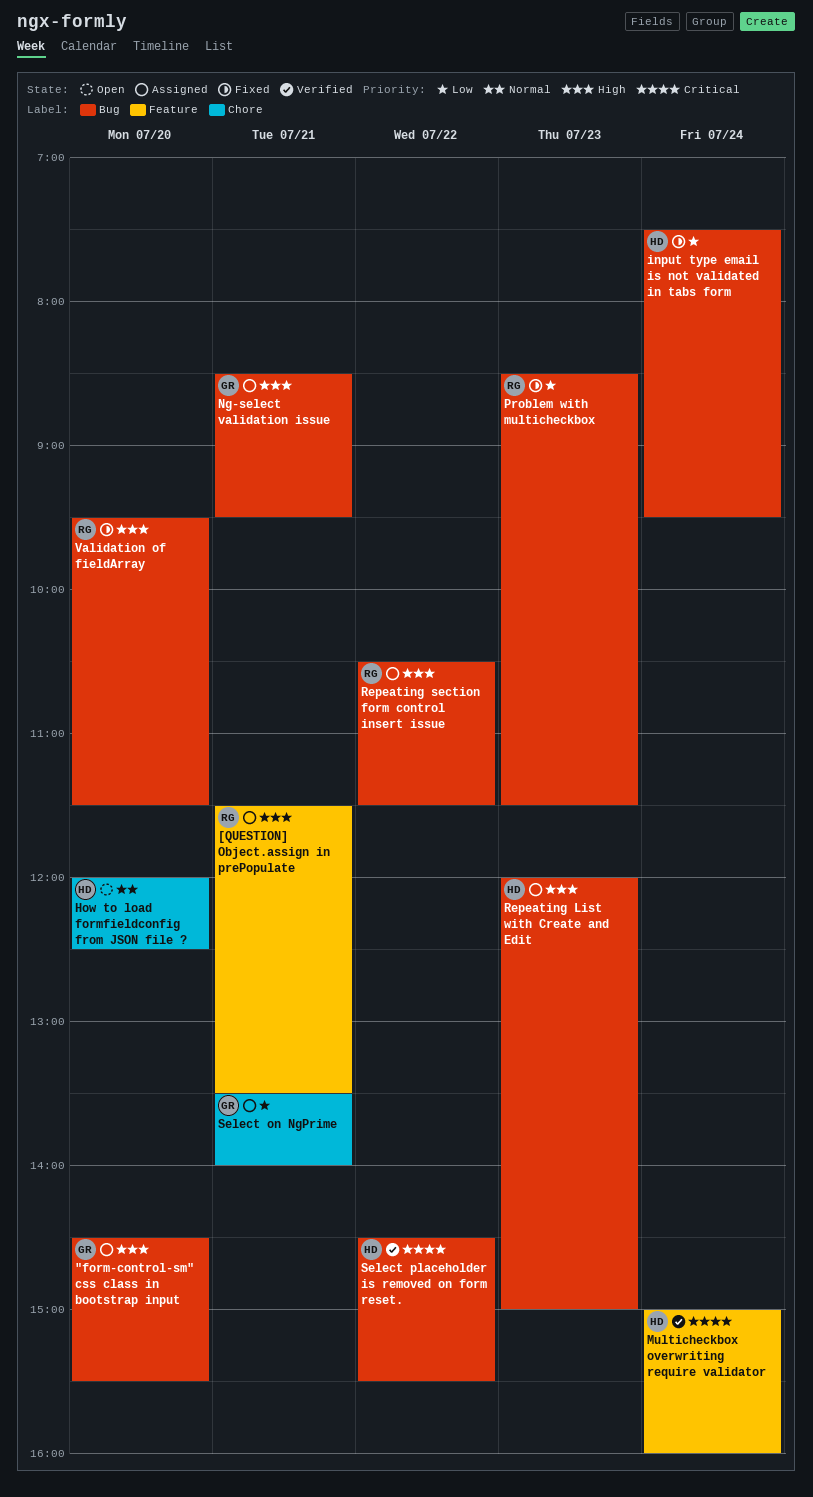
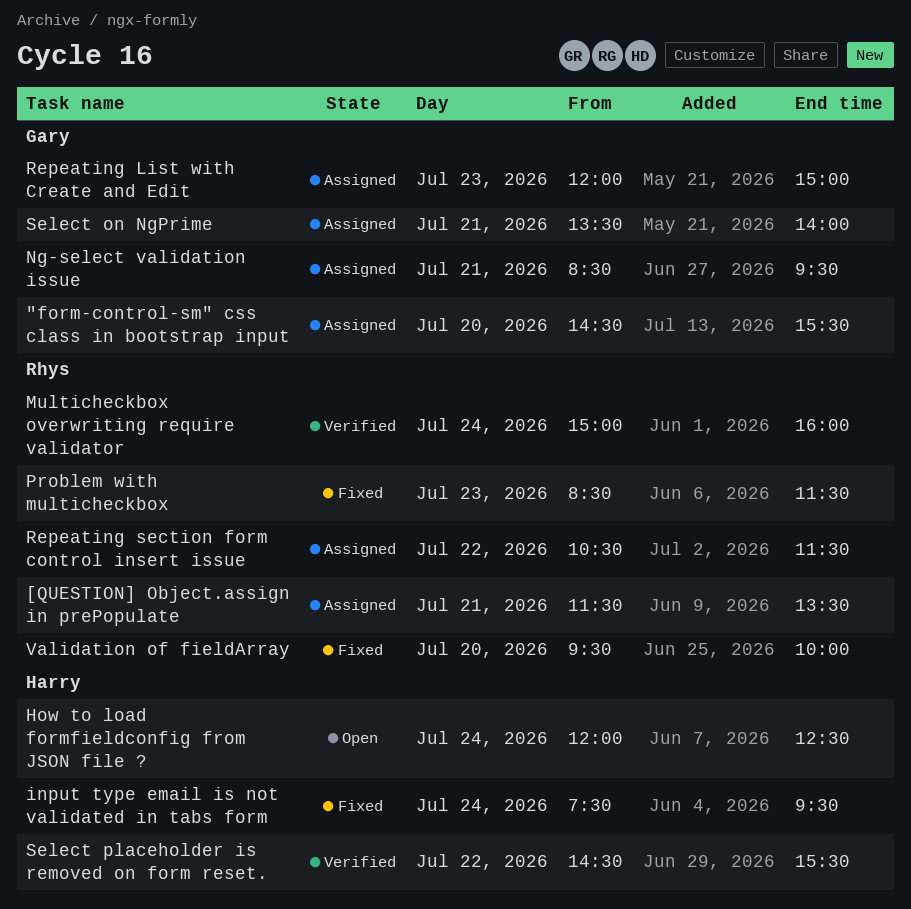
How to load formfieldconfig from JSON file ?, day: Jul 20 -> Jul 24
Multicheckbox overwriting require validator, owner: Harry -> Rhys
Repeating List with Create and Edit, owner: Harry -> Gary
Validation of fieldArray, ends: 11:30 -> 10:00

